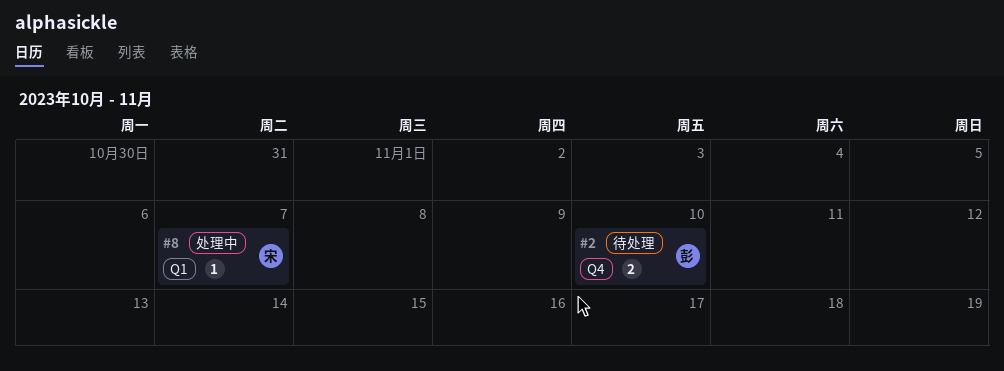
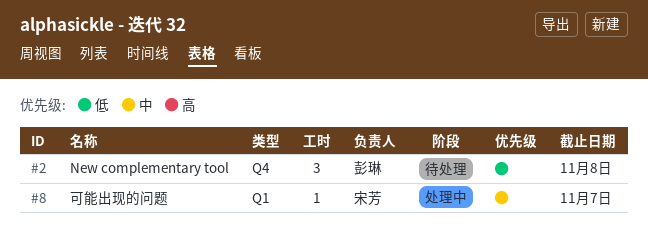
#2, estimate: 2 -> 3
#2, due: Nov 10 -> Nov 8

